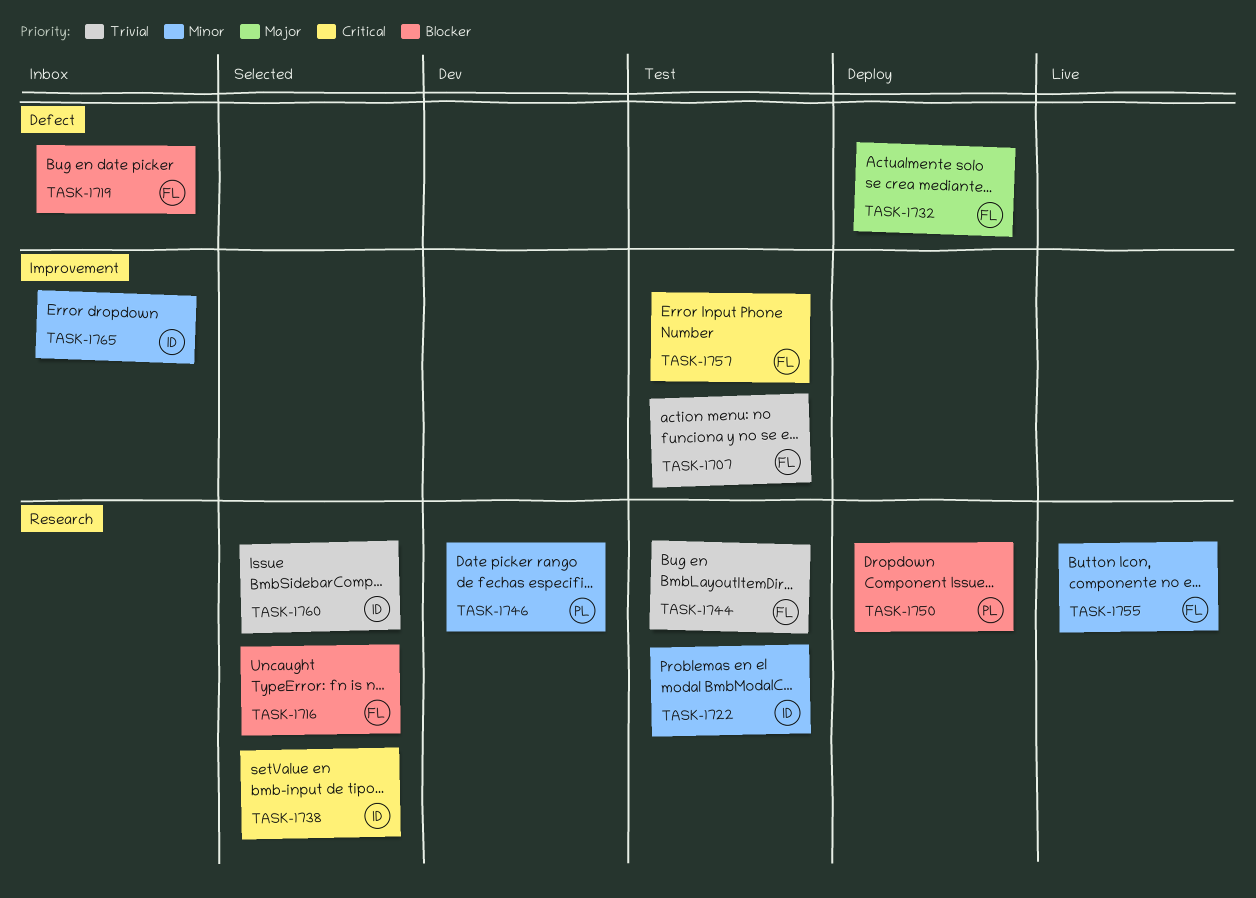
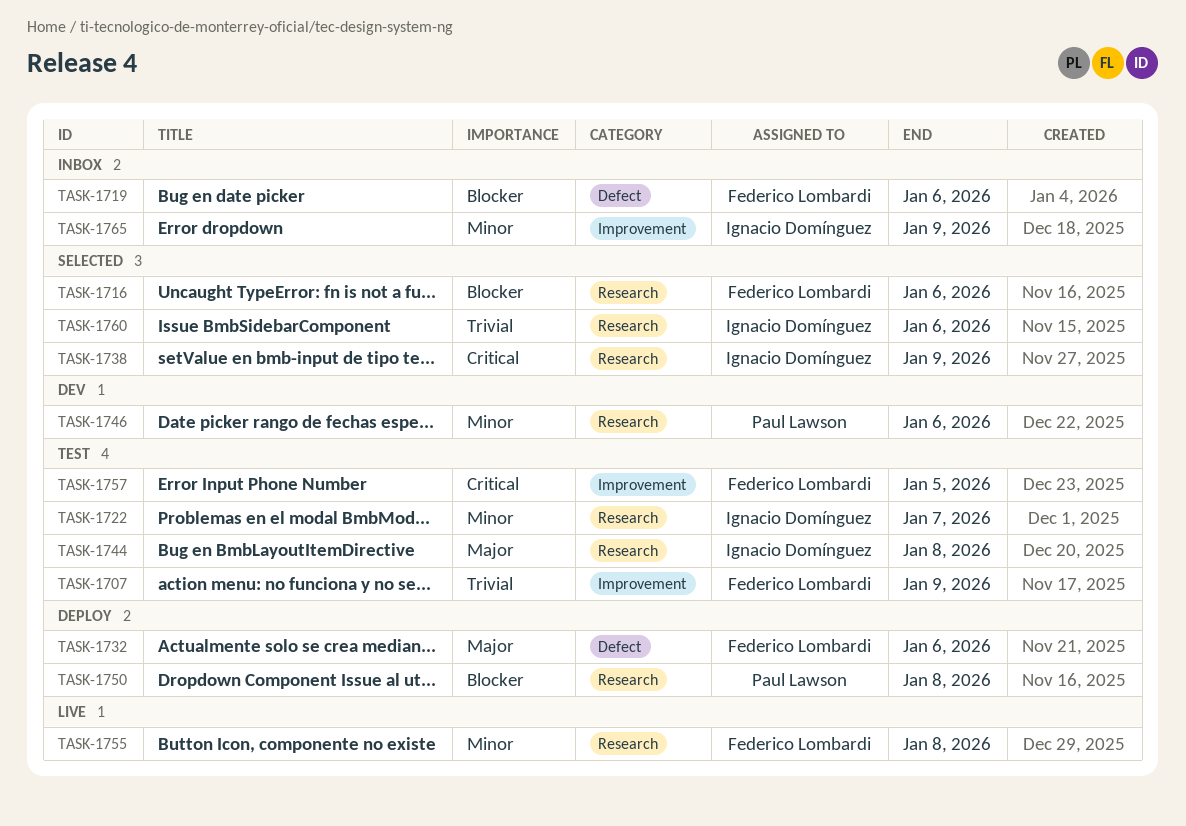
TASK-1744, owner: Federico Lombardi -> Ignacio Domínguez
TASK-1744, priority: Trivial -> Major

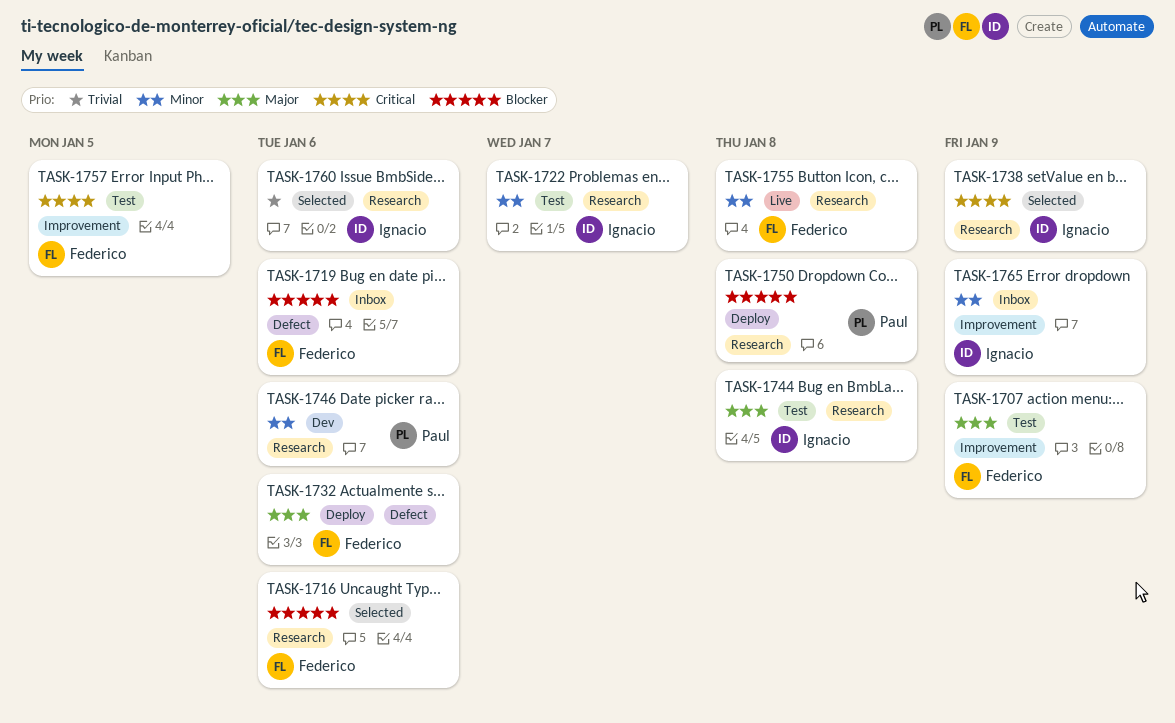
TASK-1707, priority: Trivial -> Major

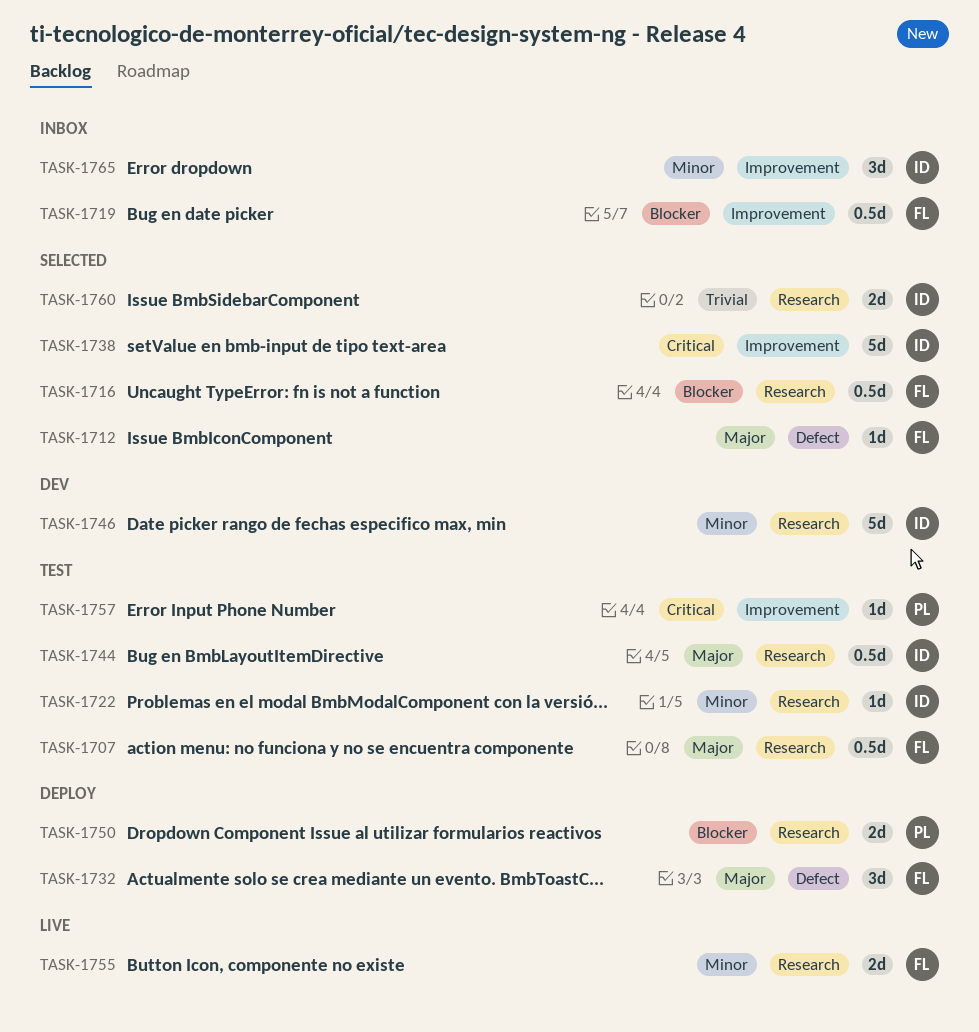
TASK-1707, label: Improvement -> Research
TASK-1712: none -> present
TASK-1719, label: Defect -> Improvement
TASK-1738, label: Research -> Improvement
TASK-1746, owner: Paul -> Ignacio
TASK-1757, owner: Federico -> Paul

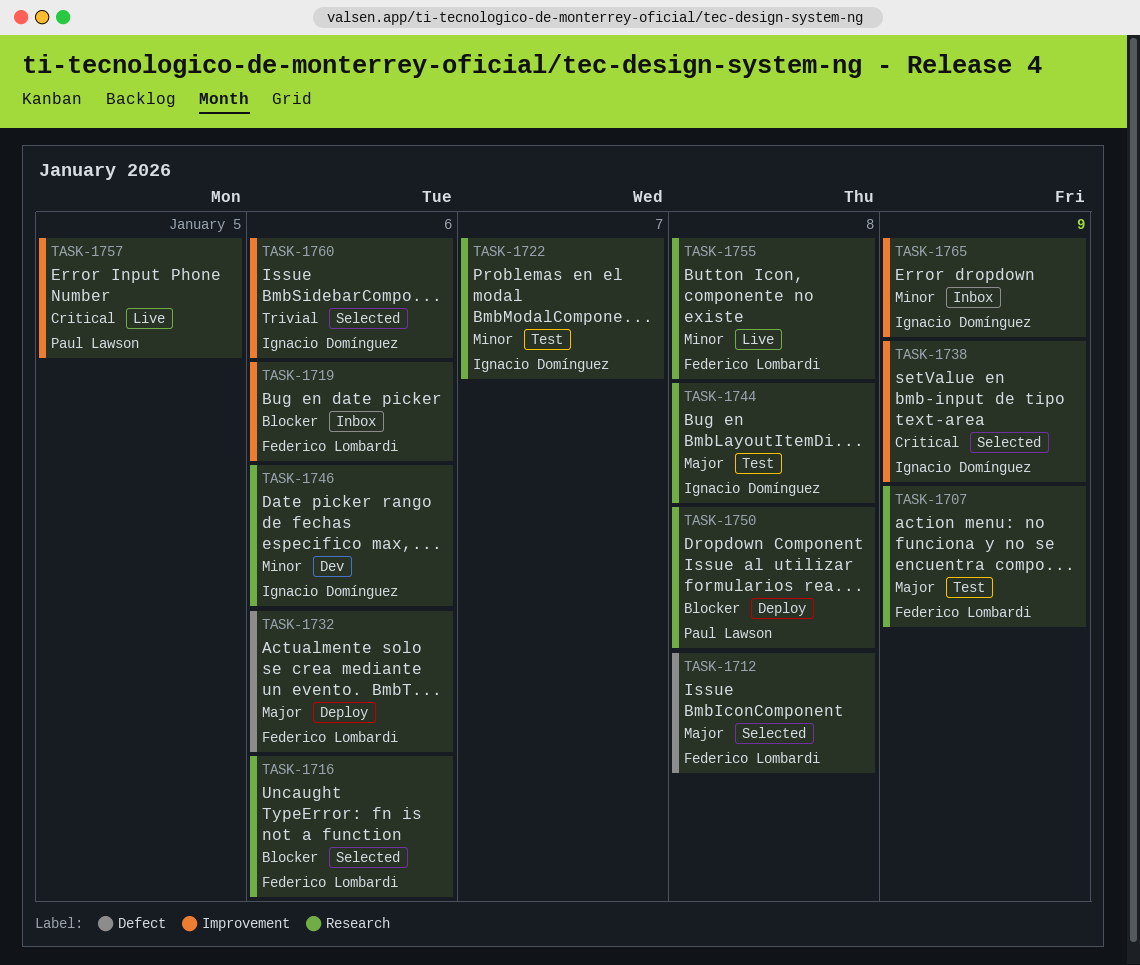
TASK-1757, status: Test -> Live
TASK-1760, label: Research -> Improvement

